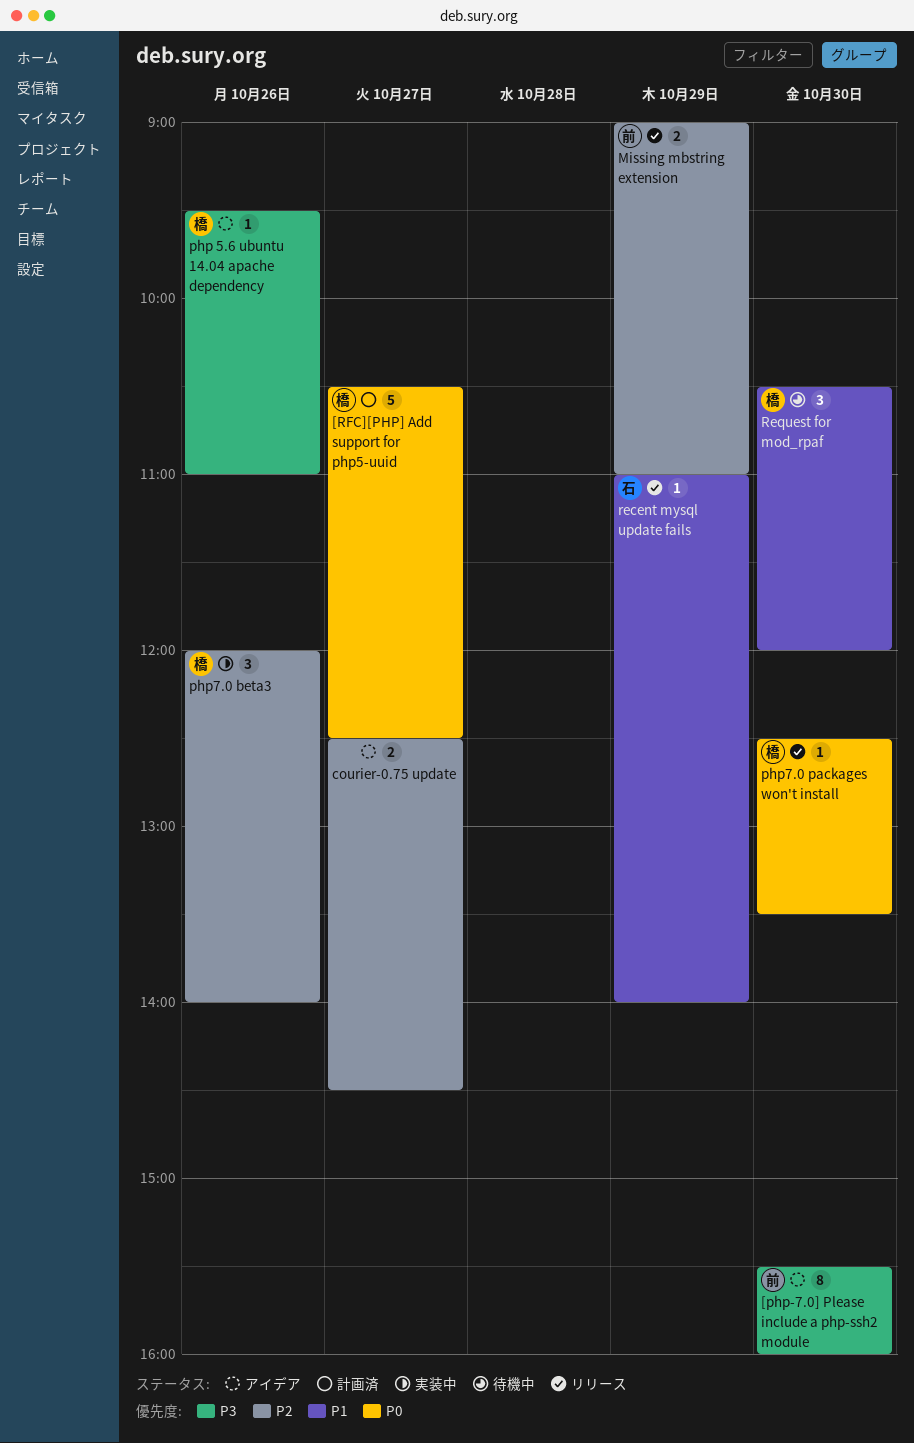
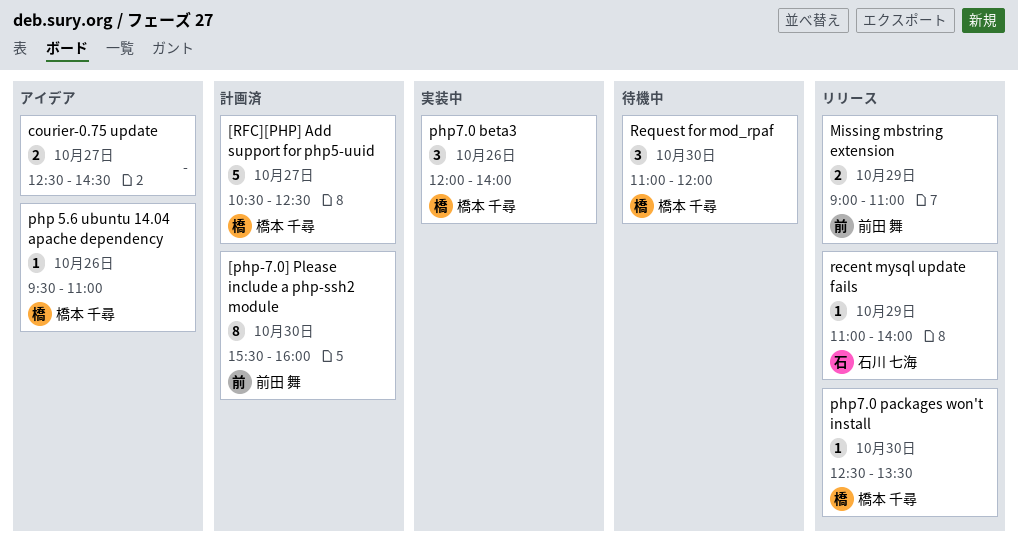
[php-7.0] Please include a php-ssh2 module, status: アイデア -> 計画済
Request for mod_rpaf, begins: 10:30 -> 11:00

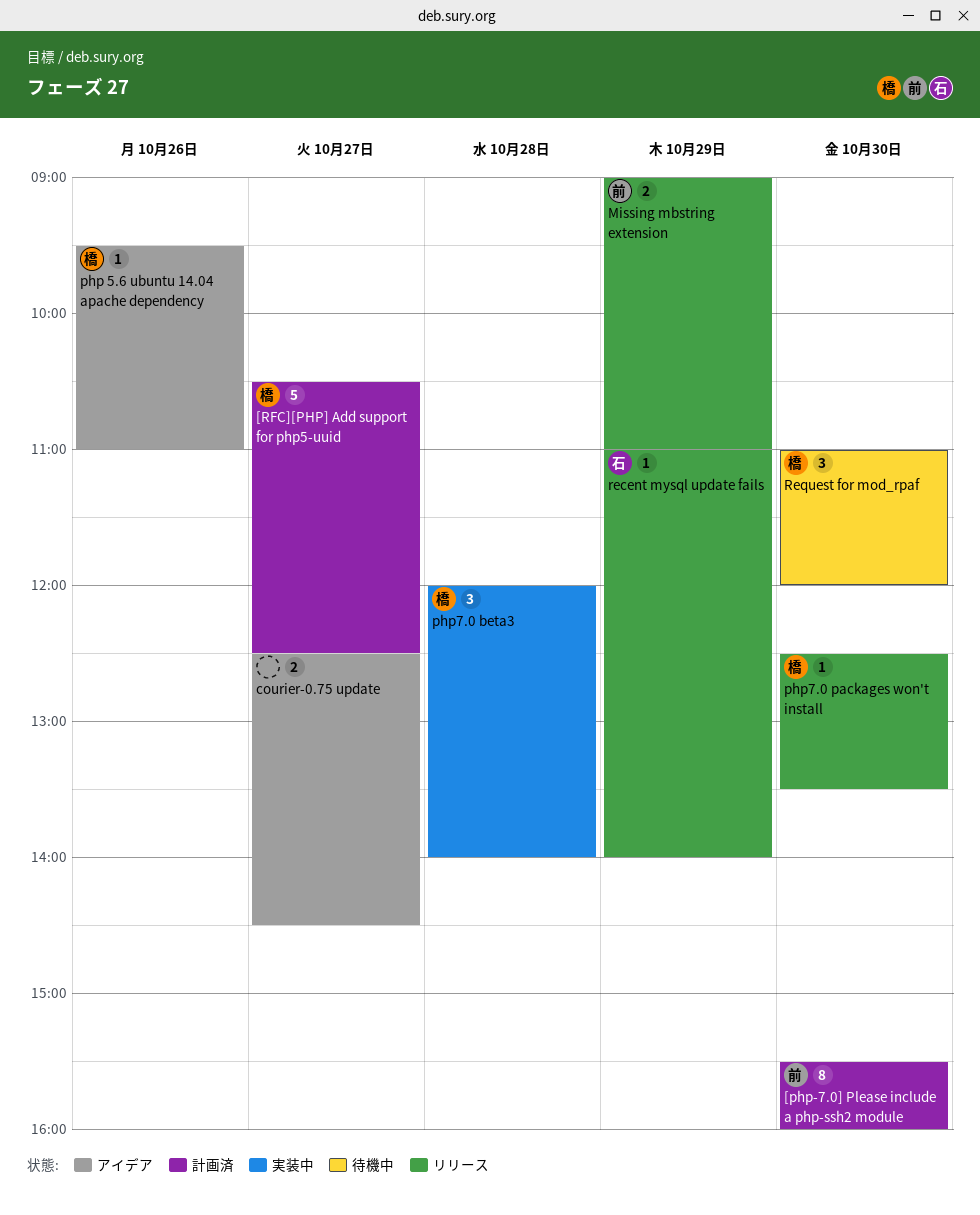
php7.0 beta3, day: Oct 26 -> Oct 28

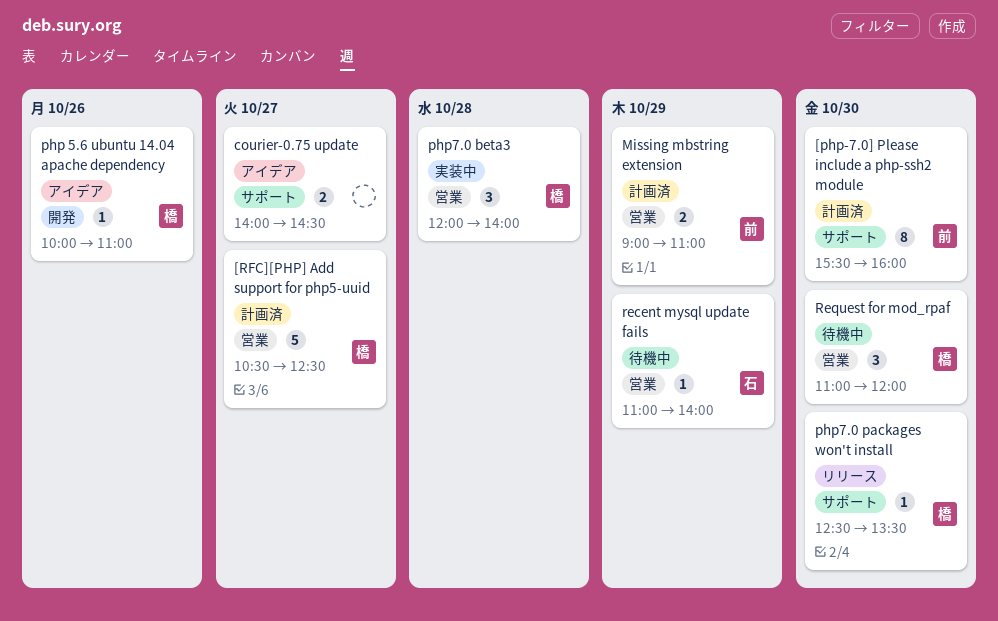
courier-0.75 update, begins: 12:30 -> 14:00
Missing mbstring extension, status: リリース -> 計画済
php 5.6 ubuntu 14.04 apache dependency, begins: 09:30 -> 10:00
recent mysql update fails, status: リリース -> 待機中

